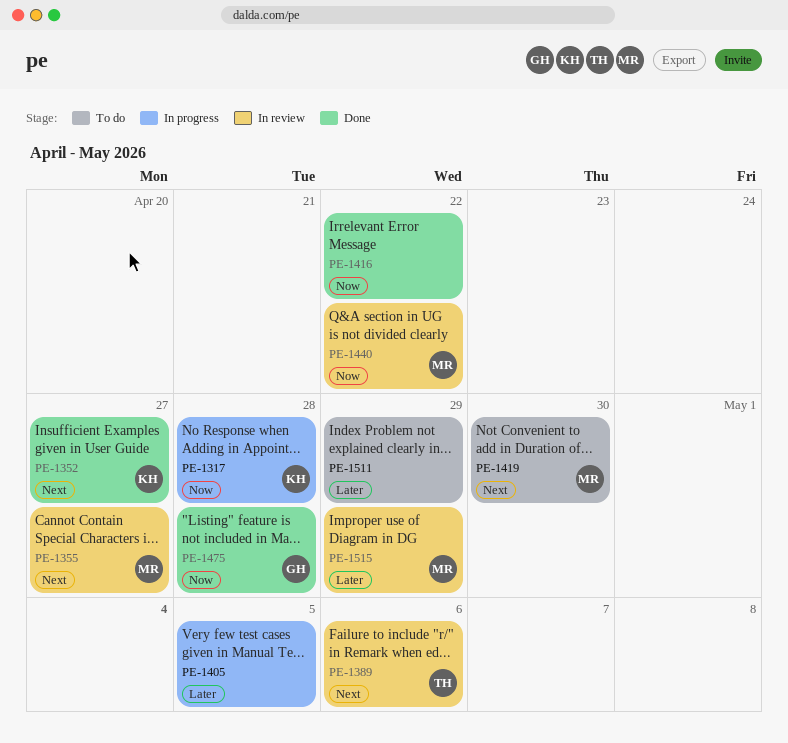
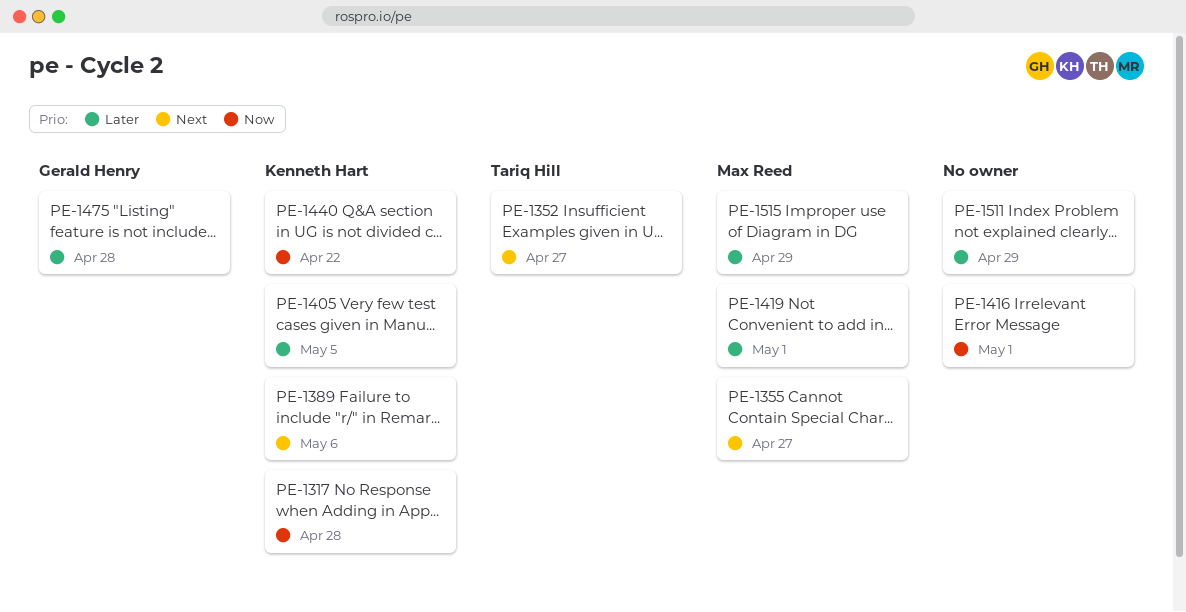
PE-1352, owner: Kenneth Hart -> Tariq Hill
PE-1389, owner: Tariq Hill -> Kenneth Hart
PE-1405, owner: none -> Kenneth Hart
PE-1416, due: Apr 22 -> May 1
PE-1419, priority: Next -> Later
PE-1419, due: Apr 30 -> May 1
PE-1440, owner: Max Reed -> Kenneth Hart
PE-1475, priority: Now -> Later

